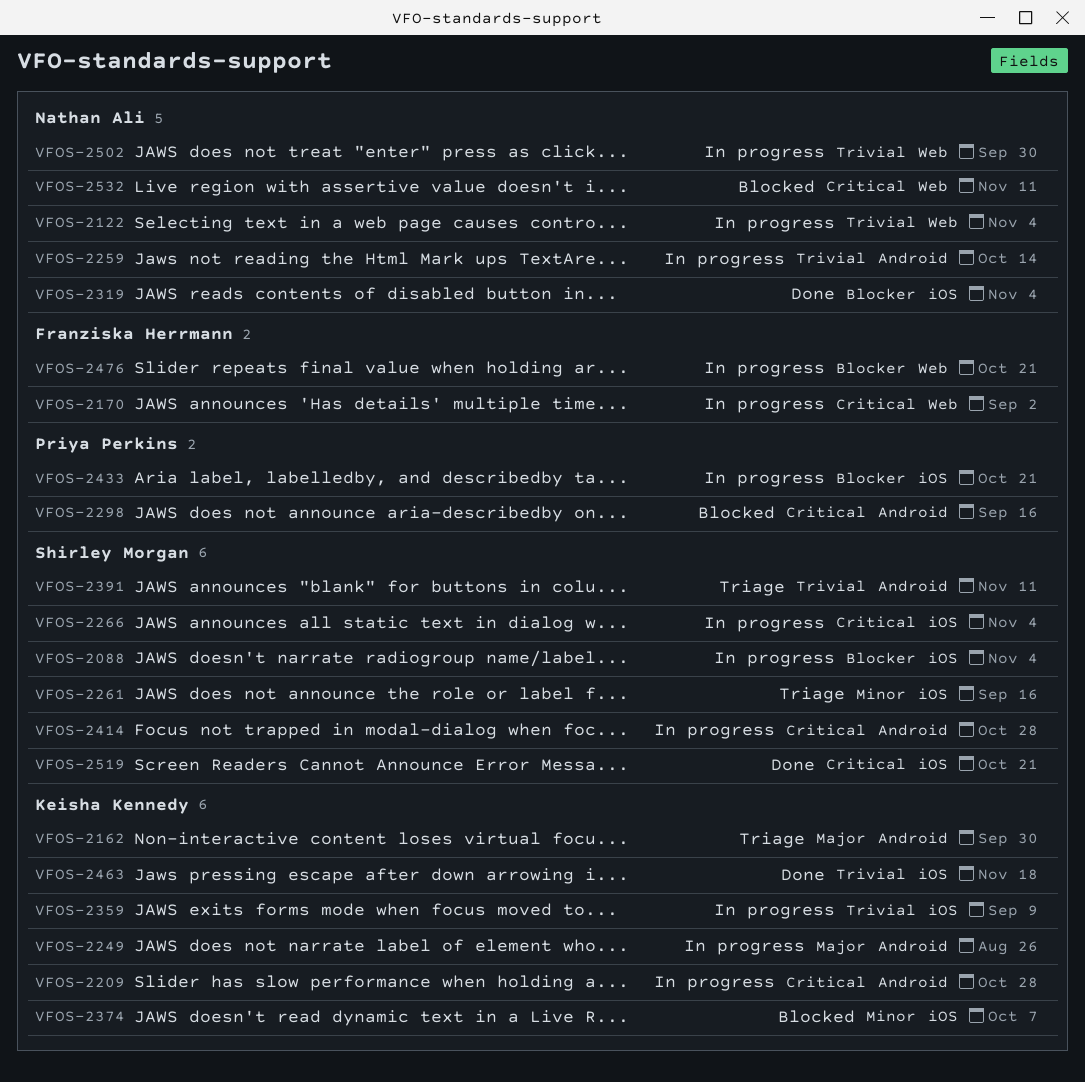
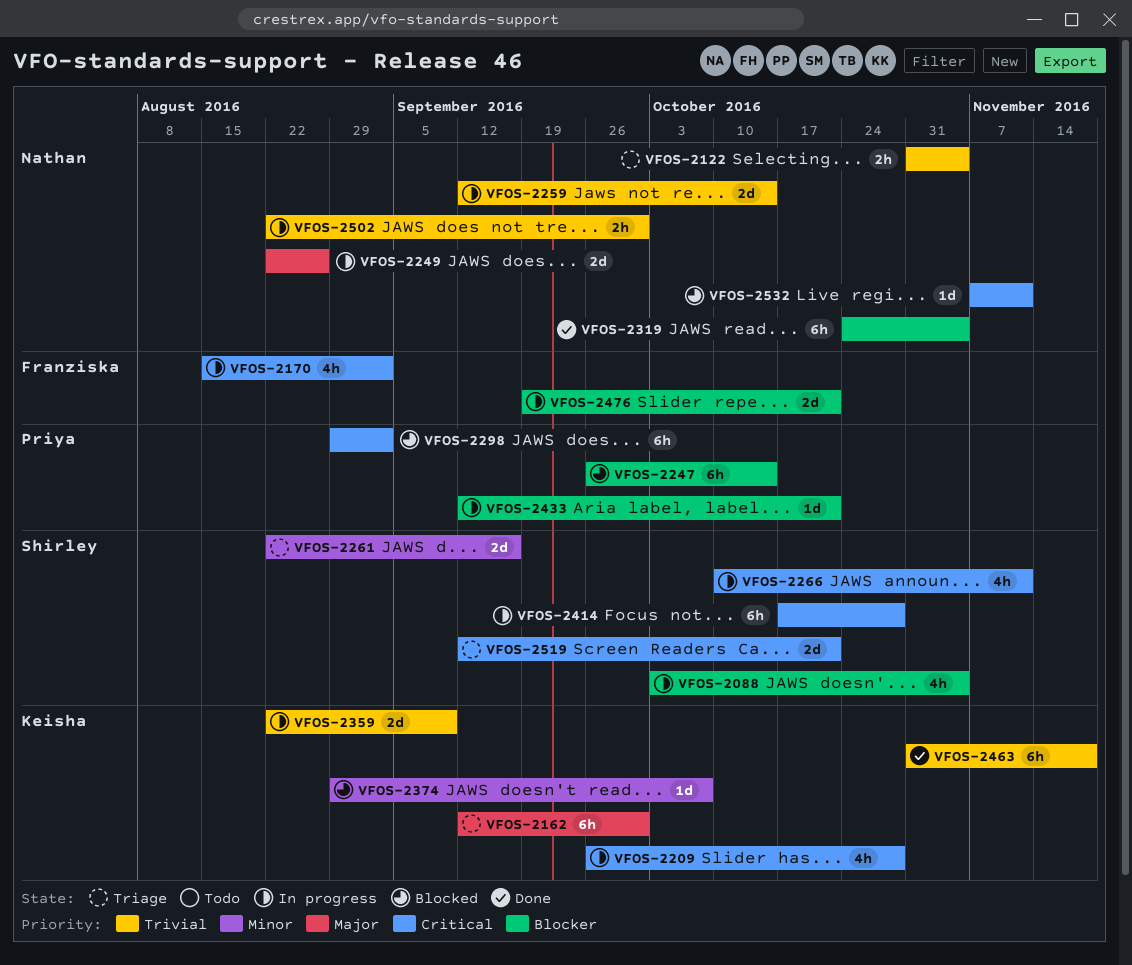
VFOS-2122, status: In progress -> Triage
VFOS-2247: none -> present
VFOS-2249, owner: Keisha Kennedy -> Nathan Ali
VFOS-2266, due: Nov 4 -> Nov 11
VFOS-2298, due: Sep 16 -> Sep 2
VFOS-2391: present -> none
VFOS-2519, status: Done -> Triage

